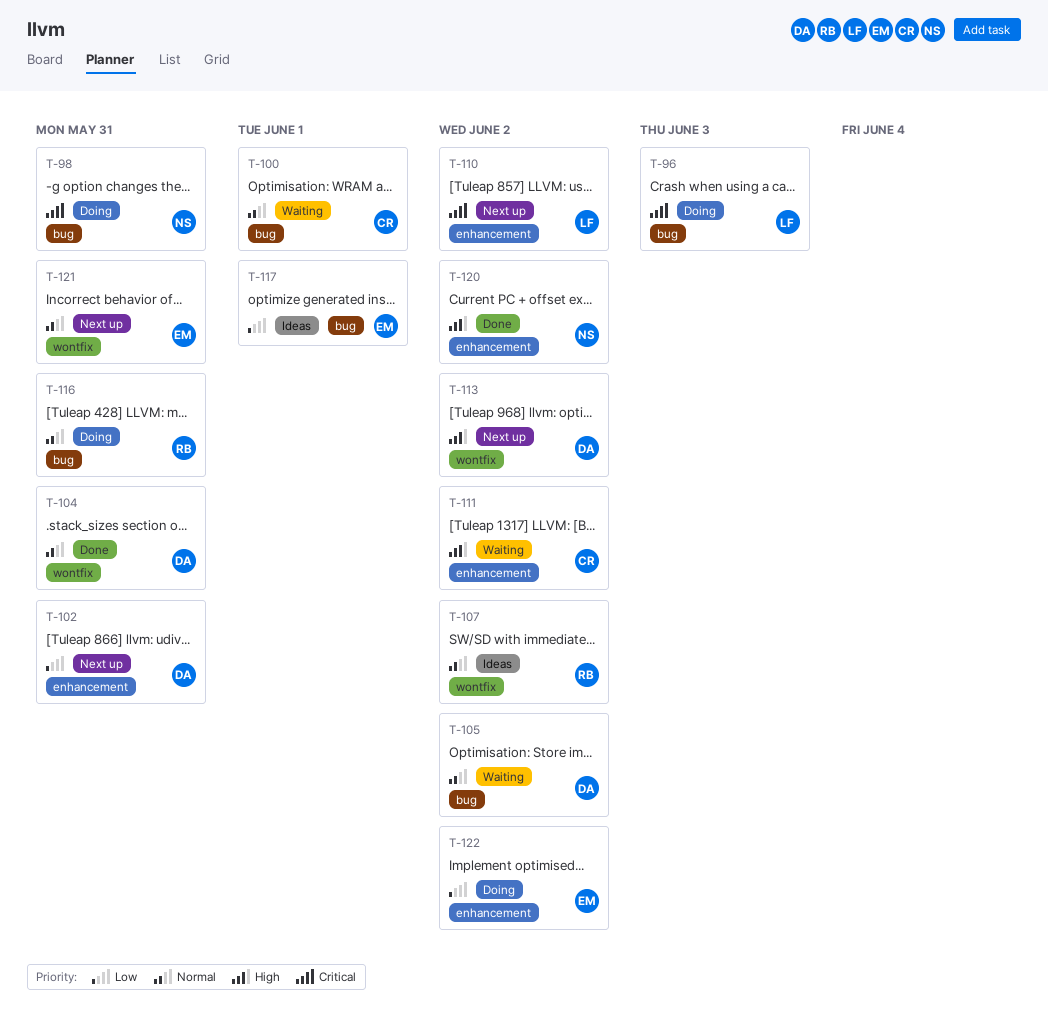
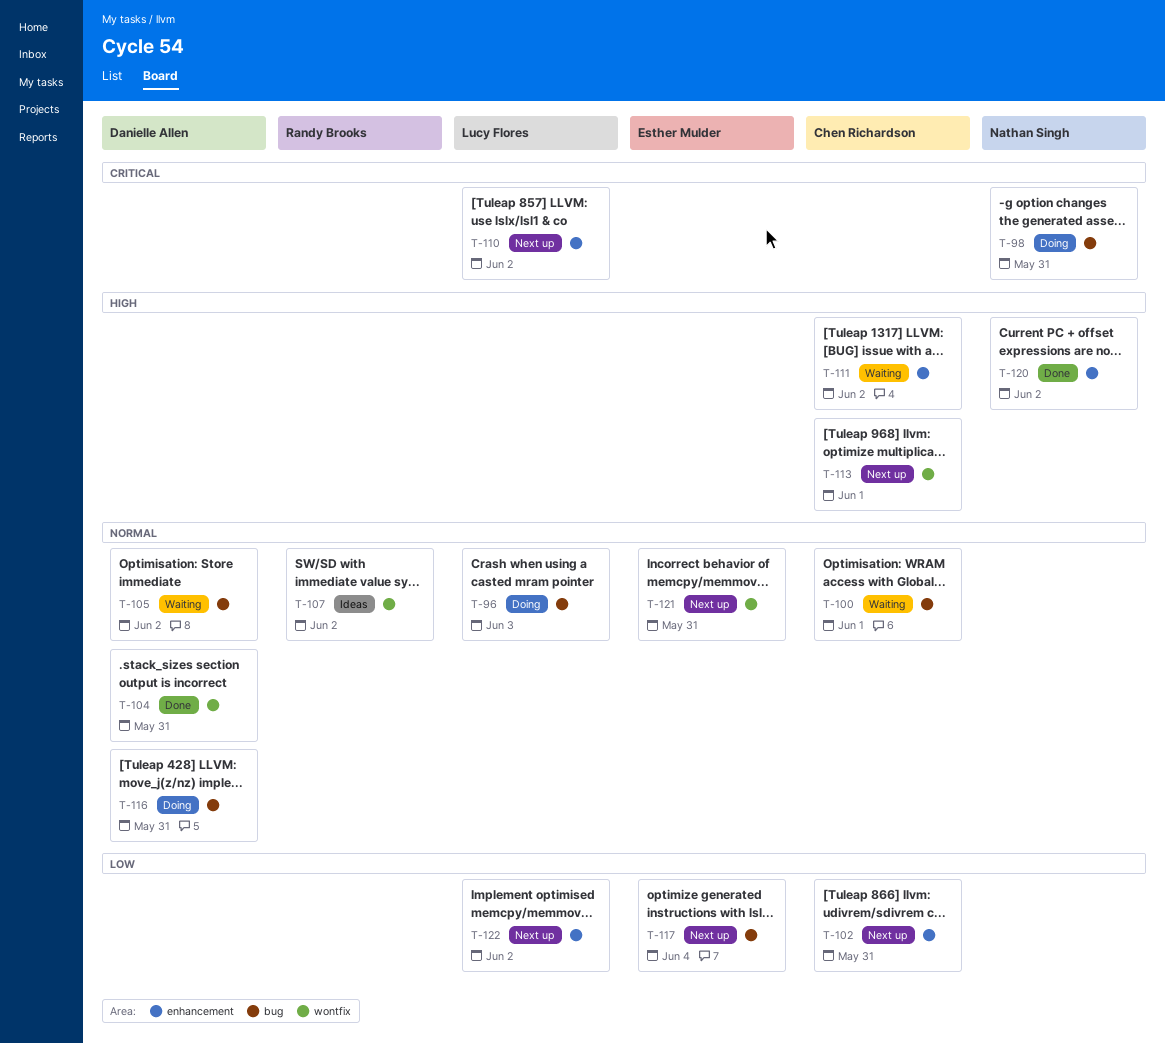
T-96, priority: Critical -> Normal
T-102, owner: Danielle Allen -> Chen Richardson
T-113, owner: Danielle Allen -> Chen Richardson
T-113, due: Jun 2 -> Jun 1
T-116, owner: Randy Brooks -> Danielle Allen
T-117, status: Ideas -> Next up
T-117, due: Jun 1 -> Jun 4
T-122, status: Doing -> Next up
T-122, owner: Esther Mulder -> Lucy Flores

